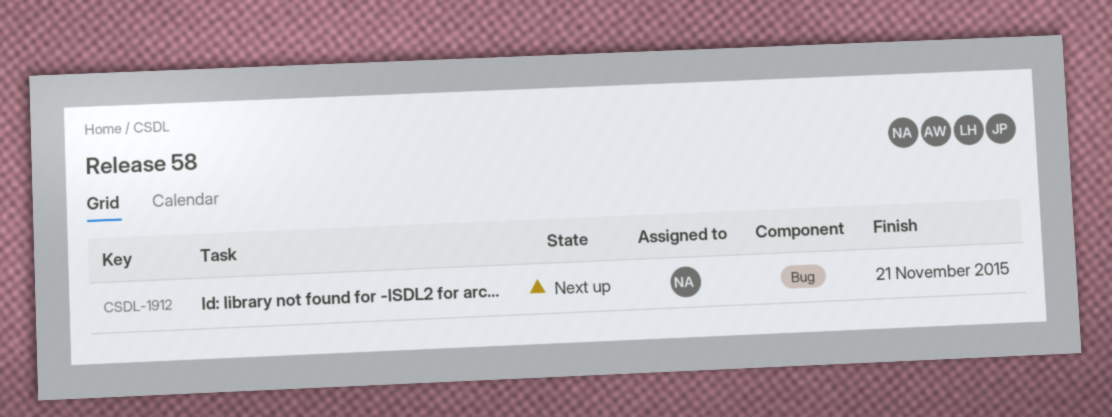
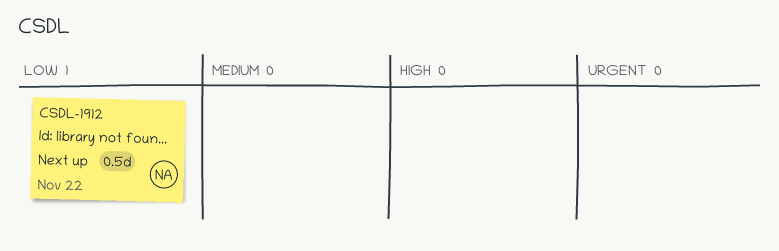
CSDL-1912, due: Nov 21 -> Nov 22

